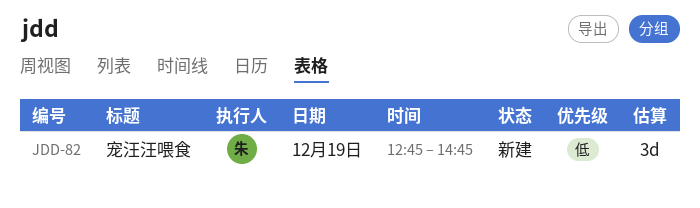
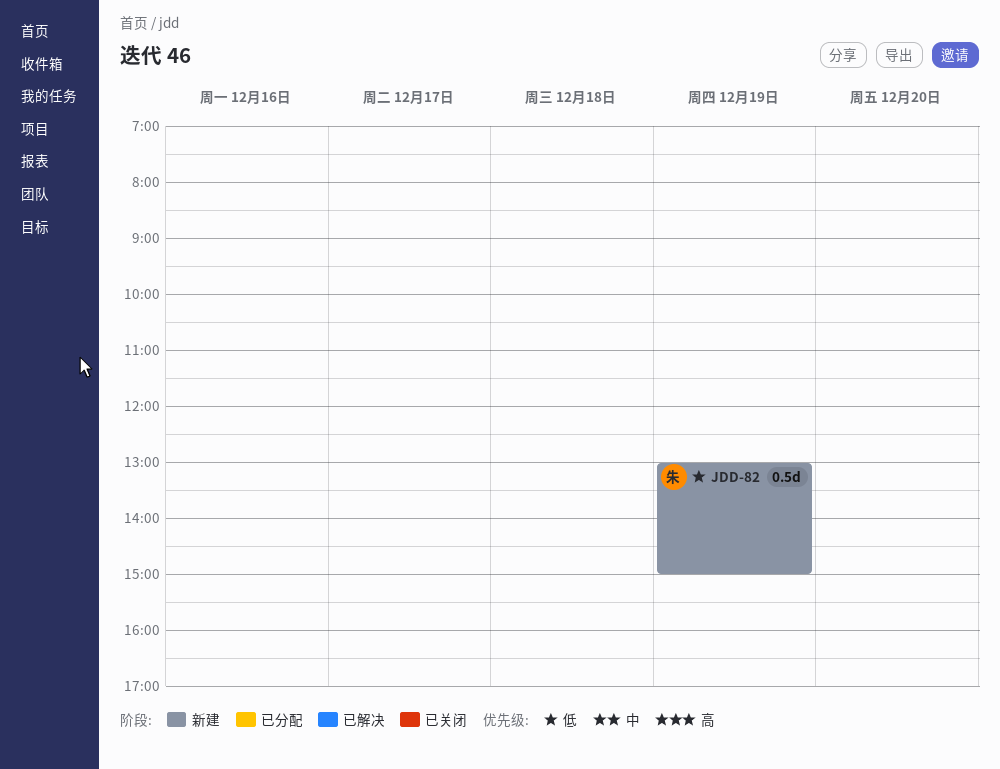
JDD-82, estimate: 3d -> 0.5d
JDD-82, begins: 12:45 -> 13:00
JDD-82, ends: 14:45 -> 15:00

